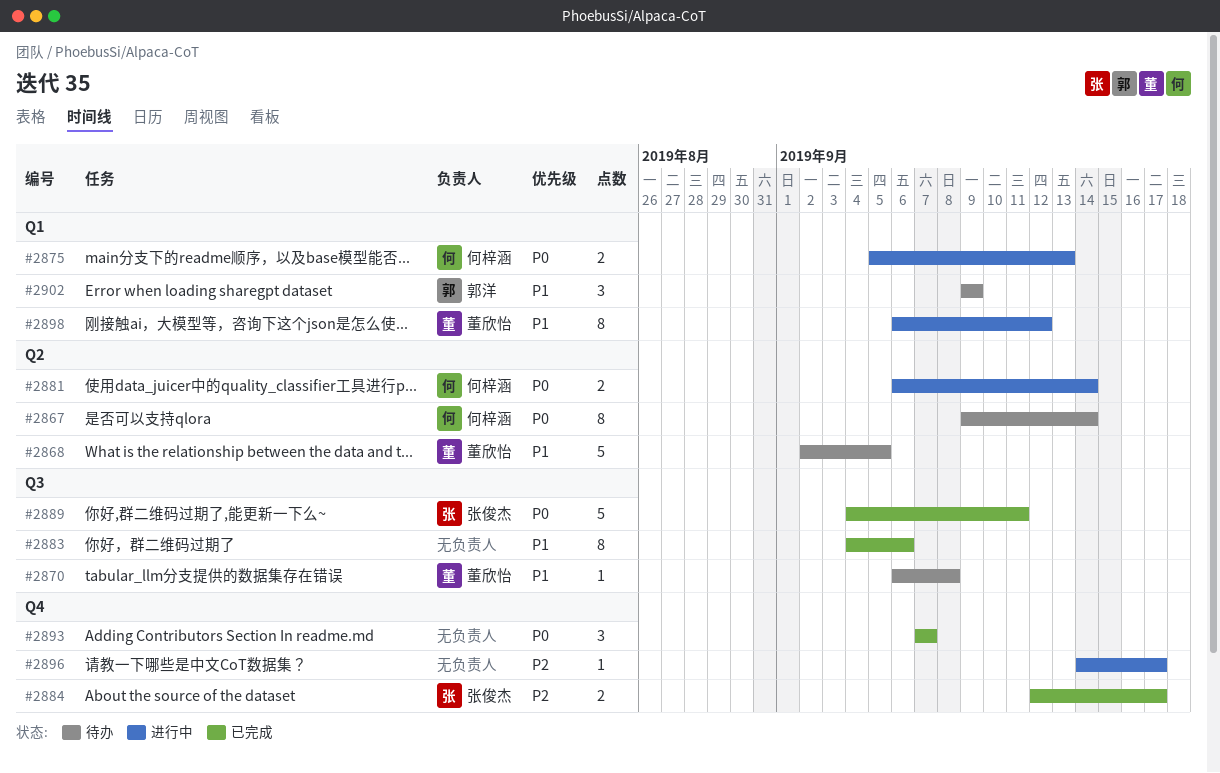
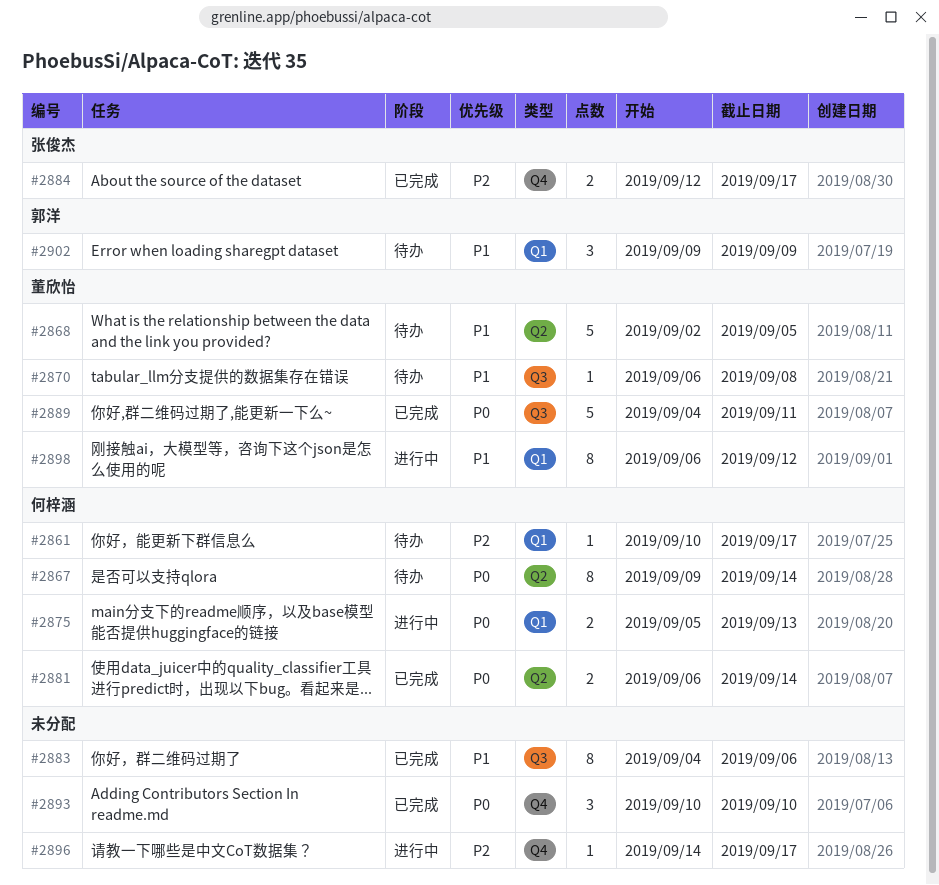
#2861: none -> present
#2881, status: 进行中 -> 已完成
#2889, owner: 张俊杰 -> 董欣怡
#2893, start: Sep 7 -> Sep 10
#2893, due: Sep 7 -> Sep 10

